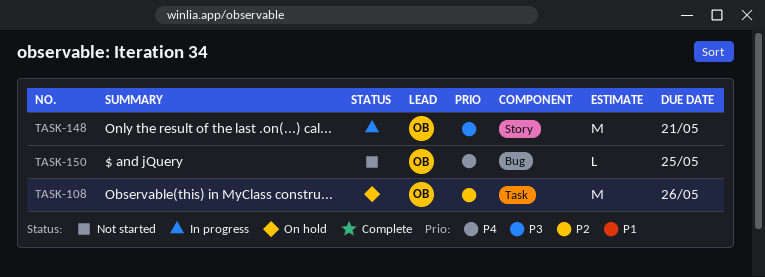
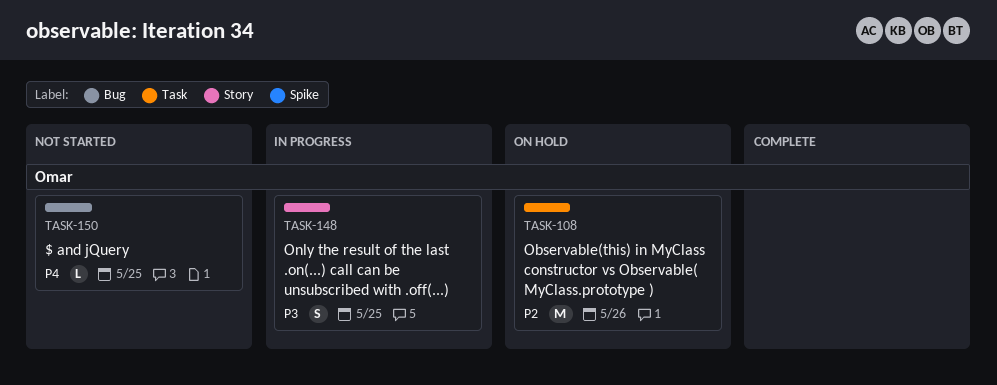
TASK-148, estimate: M -> S
TASK-148, due: May 21 -> May 25

